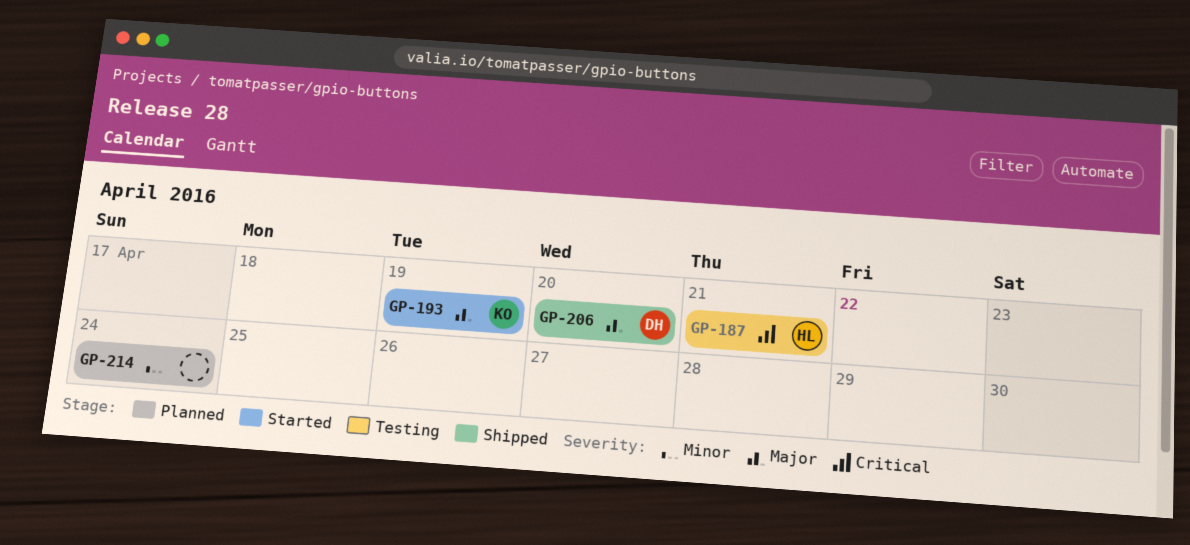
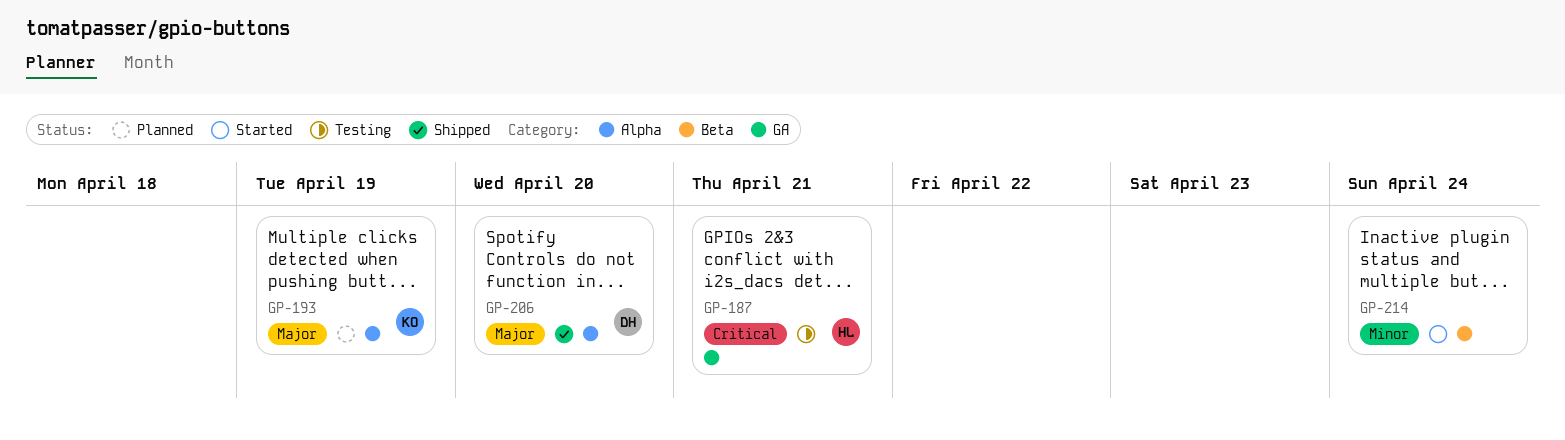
GP-193, status: Started -> Planned
GP-214, status: Planned -> Started

